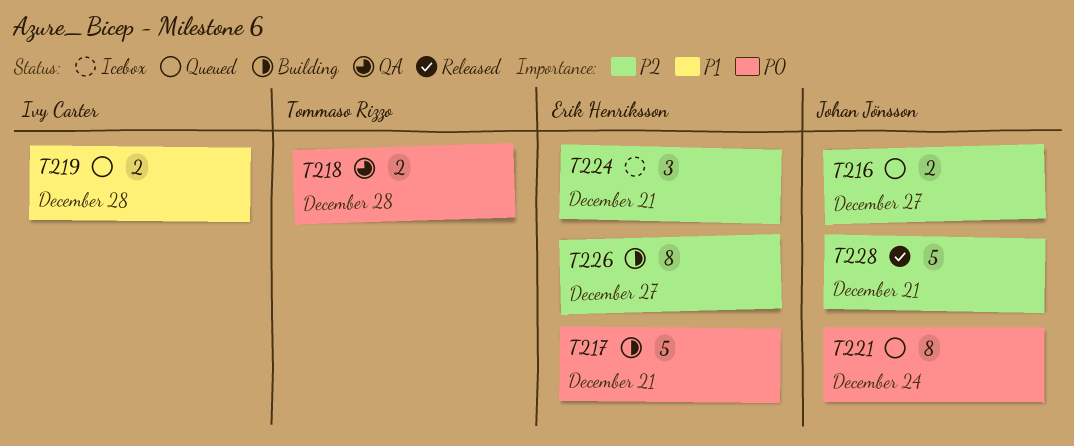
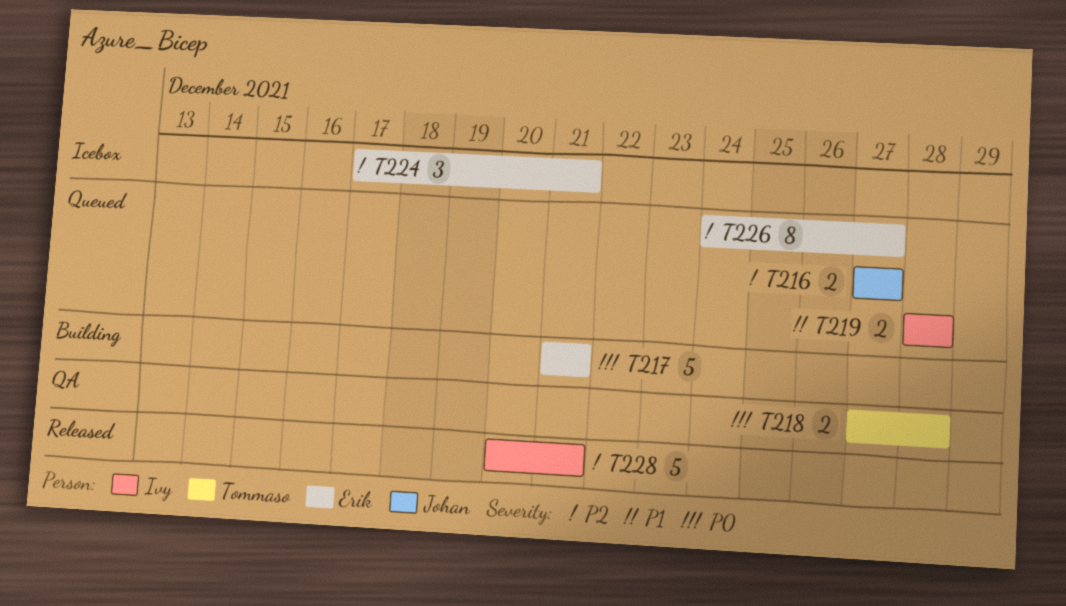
T221: present -> none
T226, status: Building -> Queued
T228, owner: Johan Jönsson -> Ivy Carter

